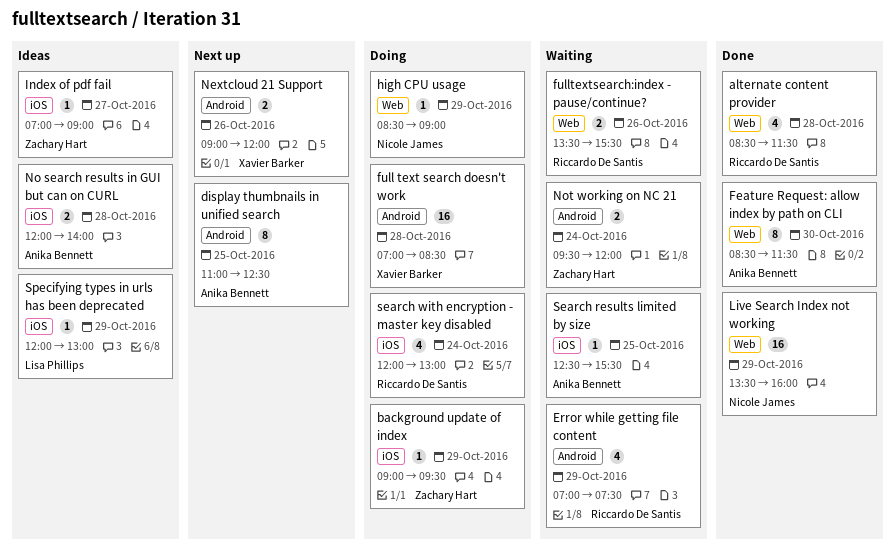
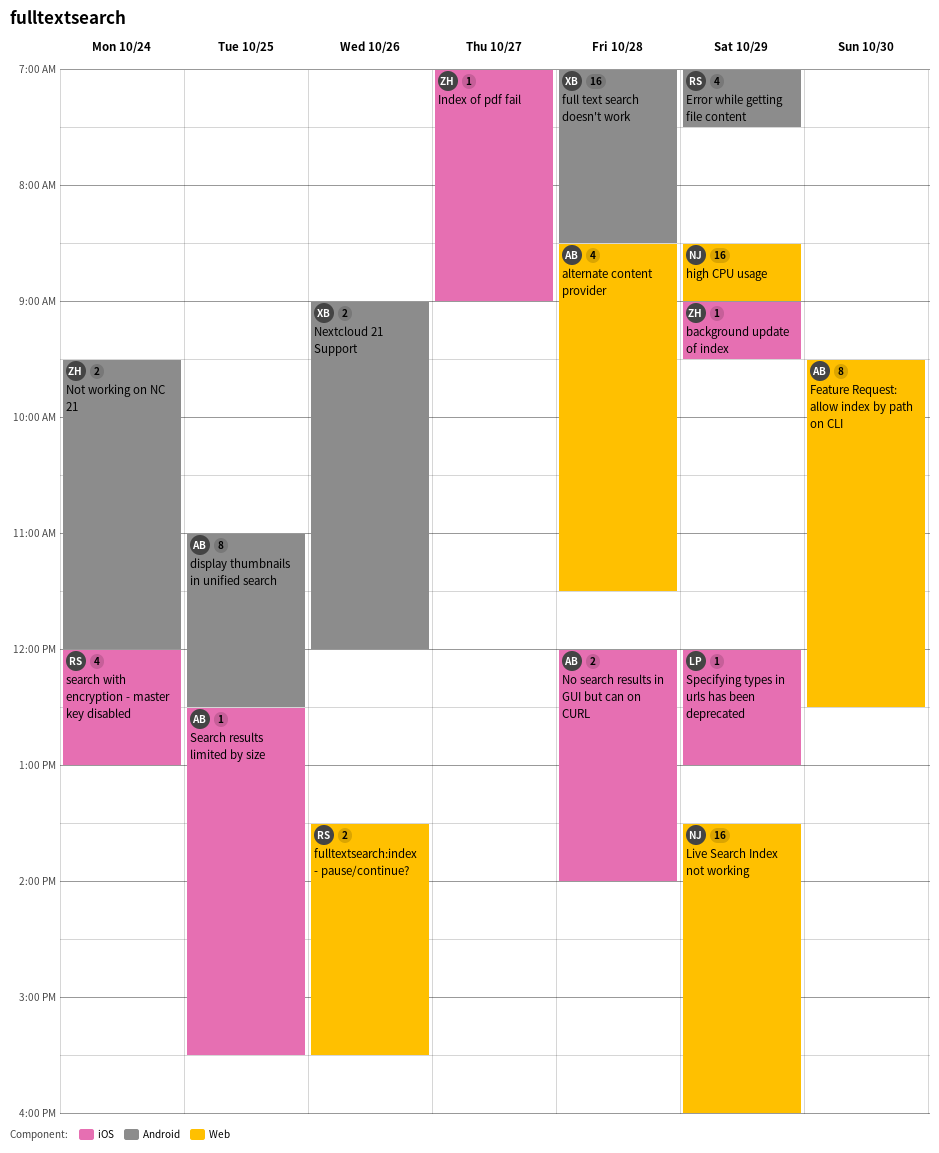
alternate content provider, owner: Riccardo De Santis -> Anika Bennett
Feature Request: allow index by path on CLI, begins: 08:30 -> 09:30
Feature Request: allow index by path on CLI, ends: 11:30 -> 12:30
high CPU usage, estimate: 1 -> 16

